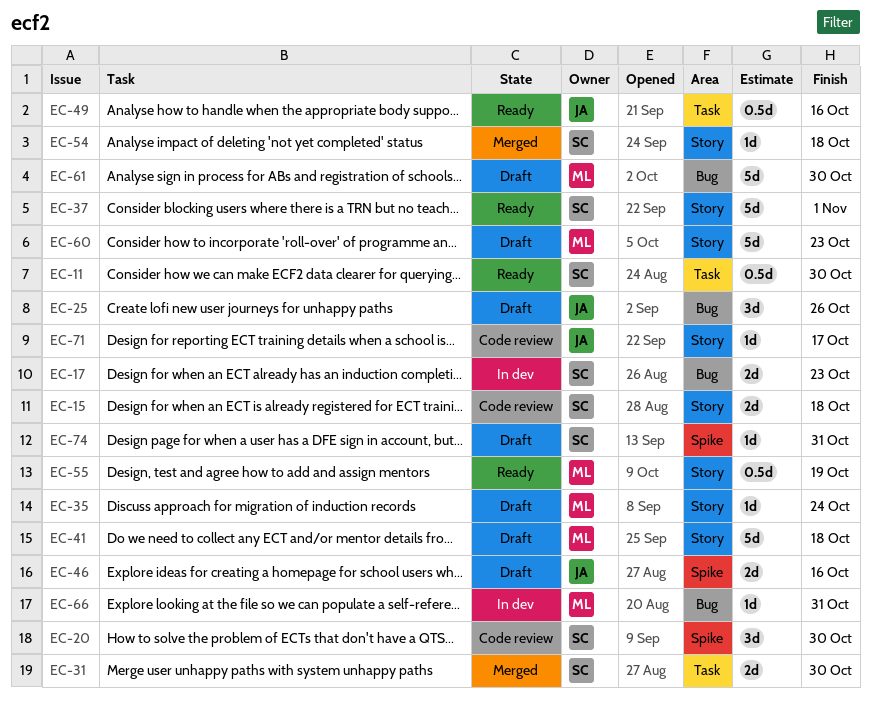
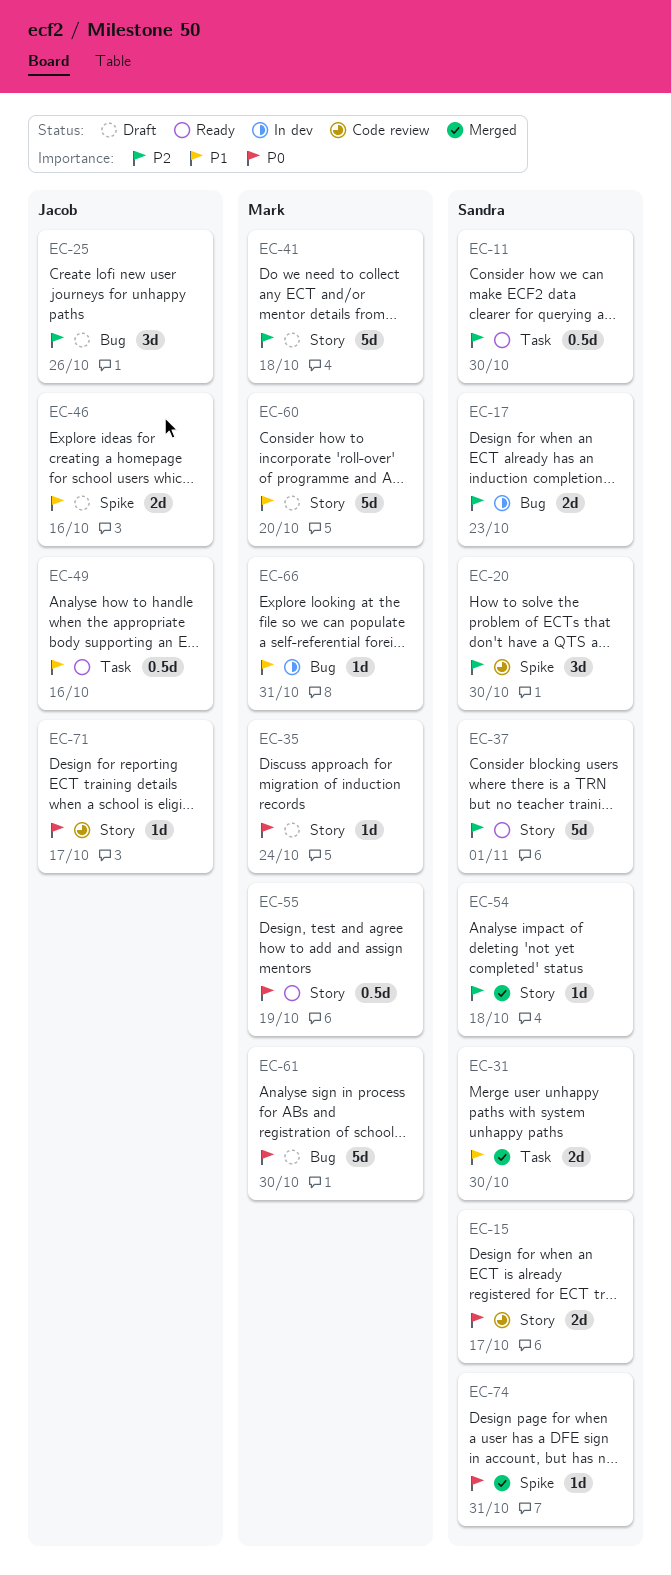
EC-15, due: Oct 18 -> Oct 17
EC-60, due: Oct 23 -> Oct 20
EC-74, status: Draft -> Merged

